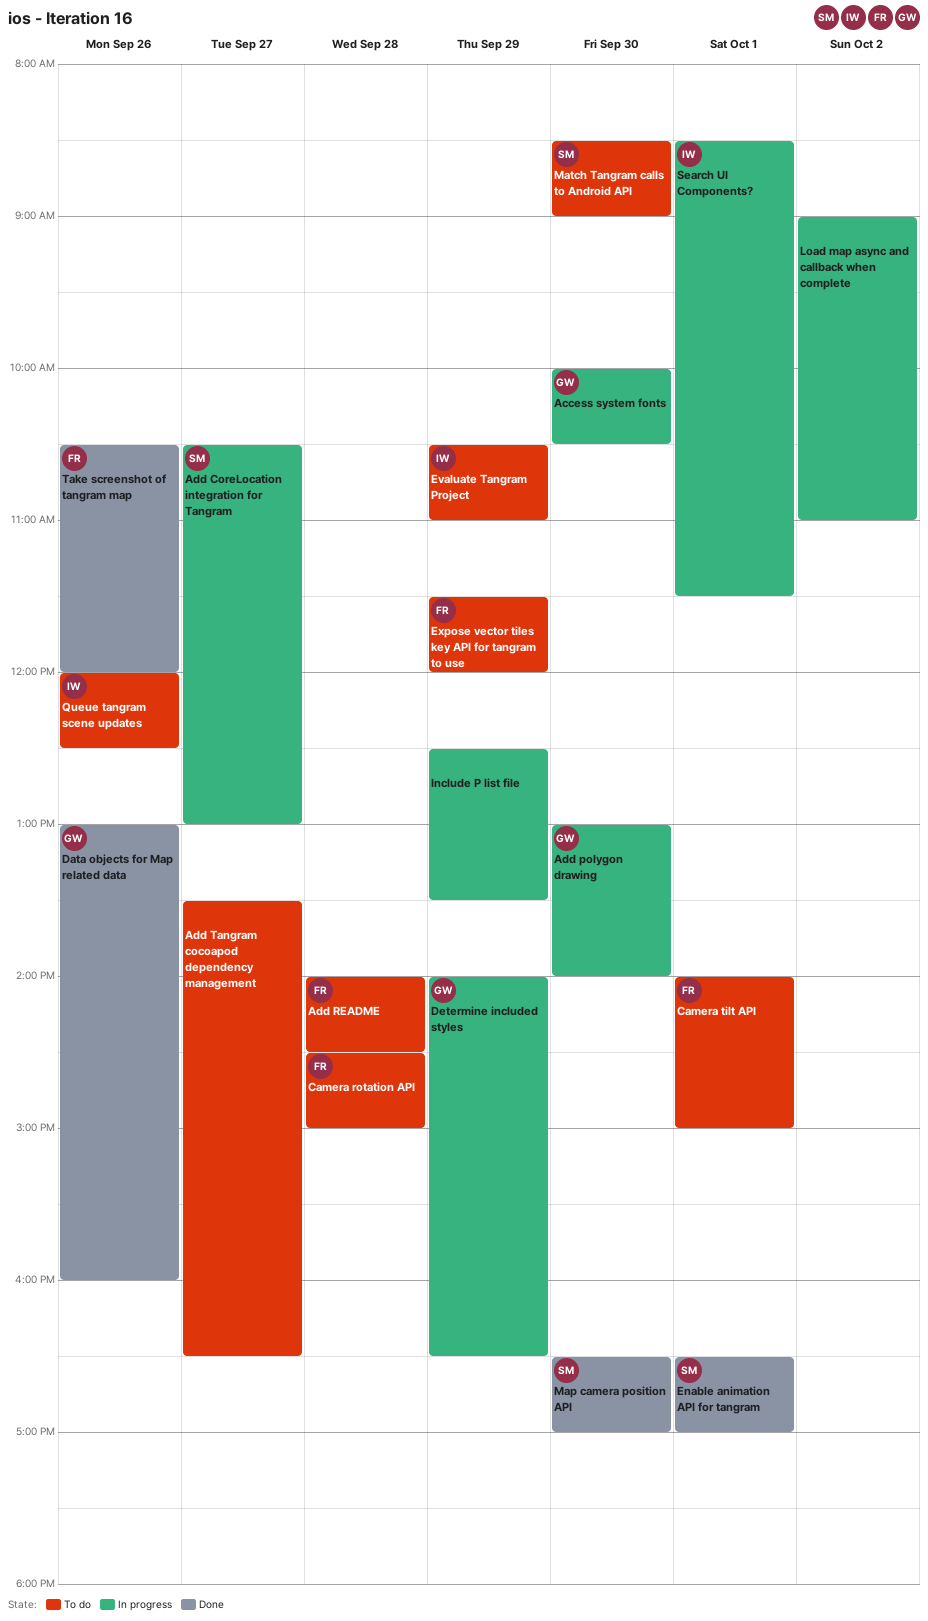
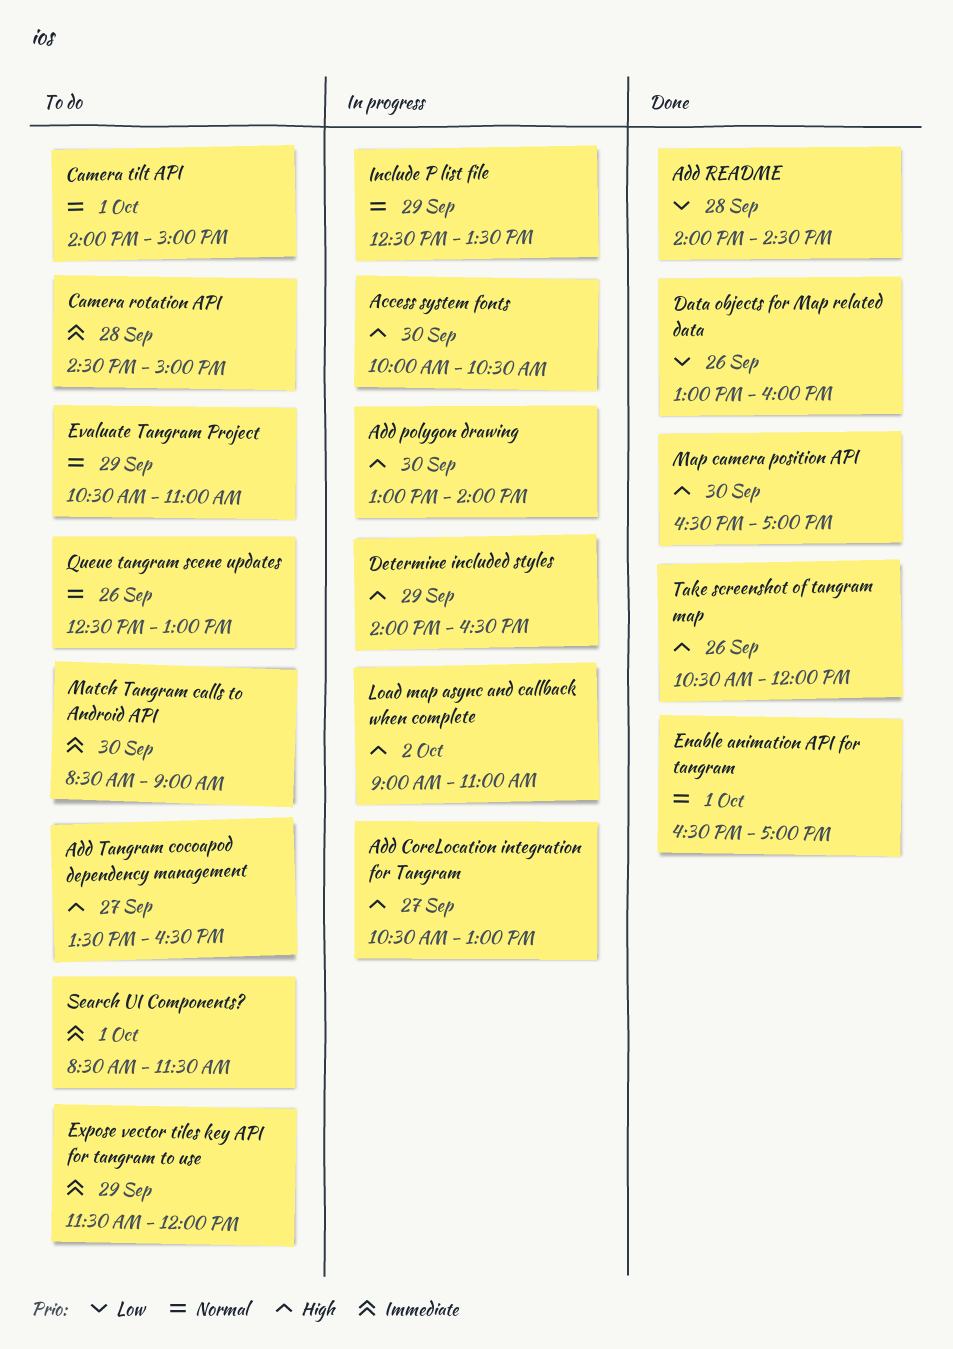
Add README, status: To do -> Done
Queue tangram scene updates, begins: 12:00 -> 12:30
Queue tangram scene updates, ends: 12:30 -> 13:00
Search UI Components?, status: In progress -> To do

